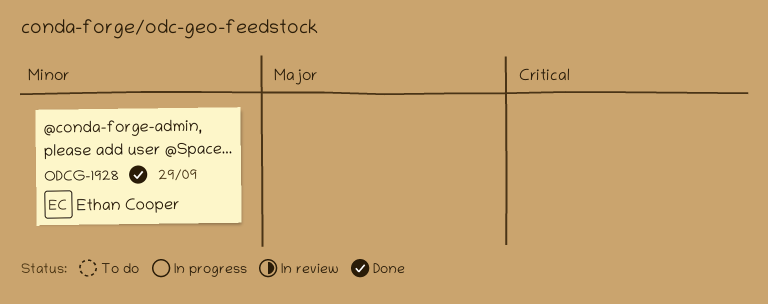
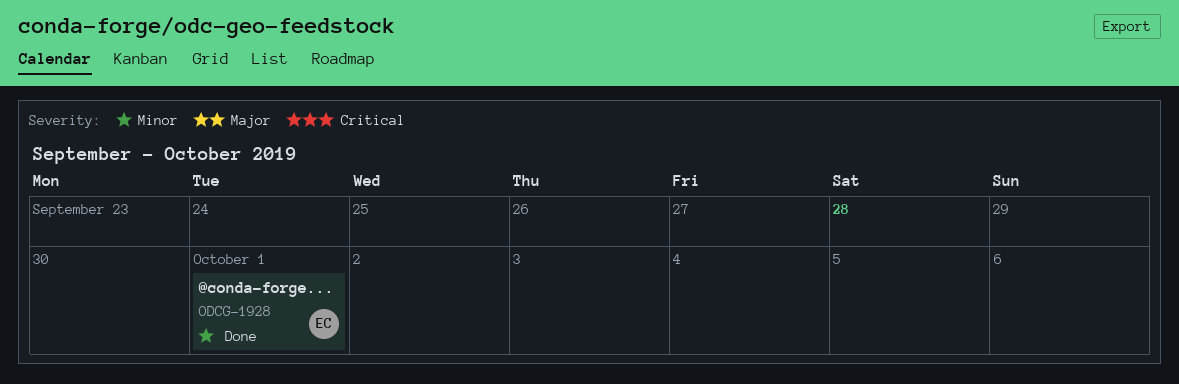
ODCG-1928, due: Sep 29 -> Oct 1

